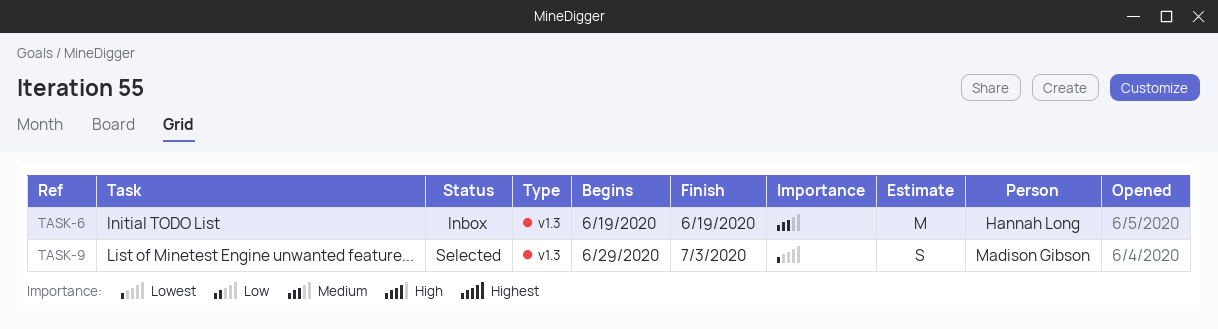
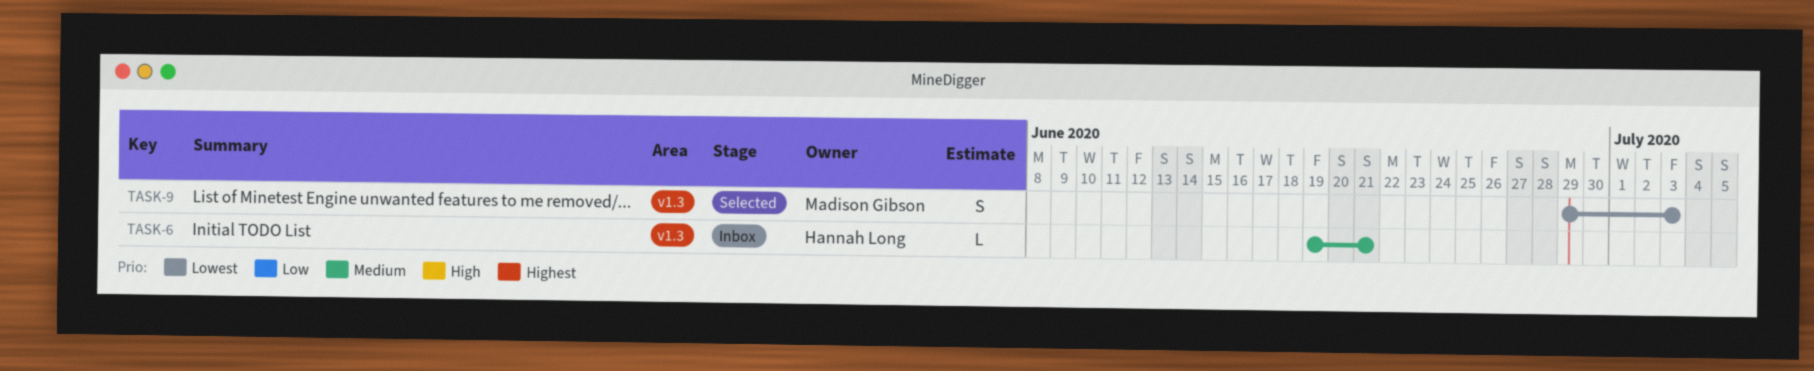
TASK-6, estimate: M -> L
TASK-6, due: Jun 19 -> Jun 21

